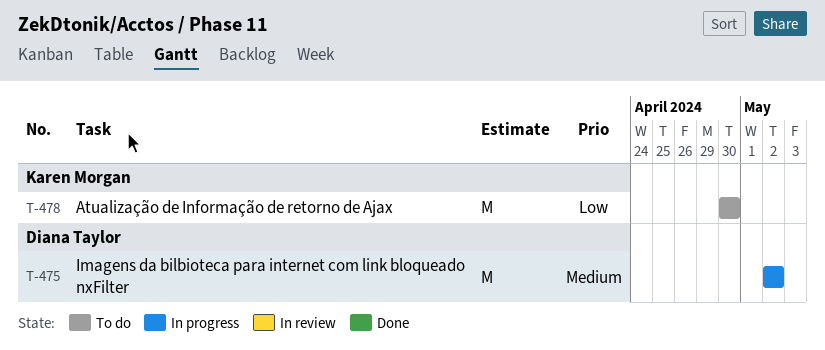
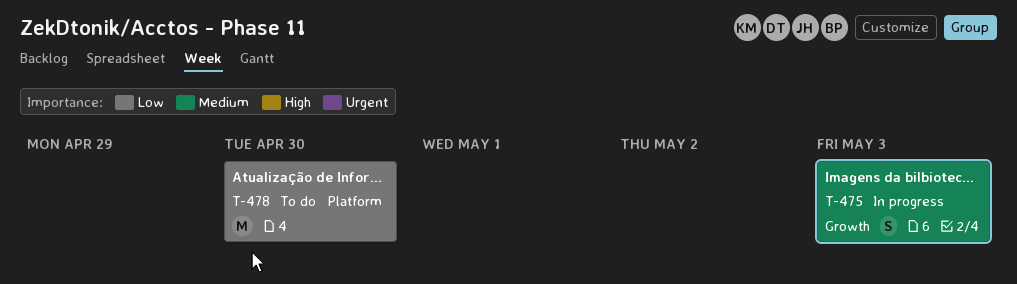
T-475, estimate: M -> S
T-475, due: May 2 -> May 3

